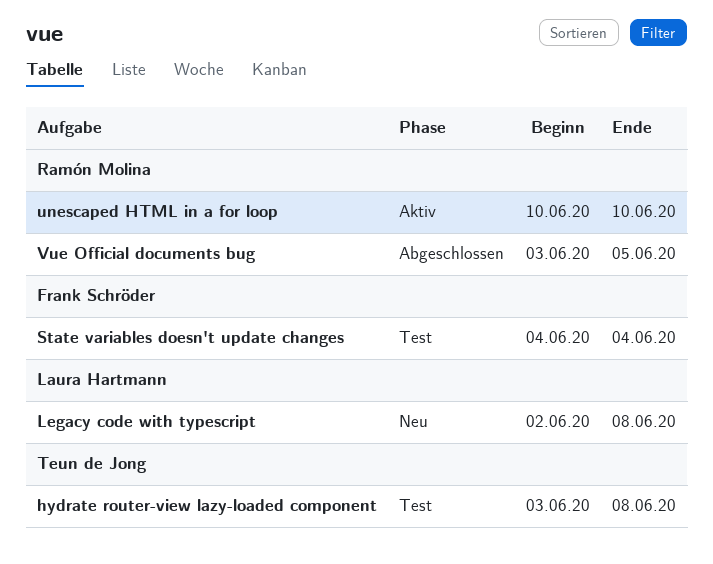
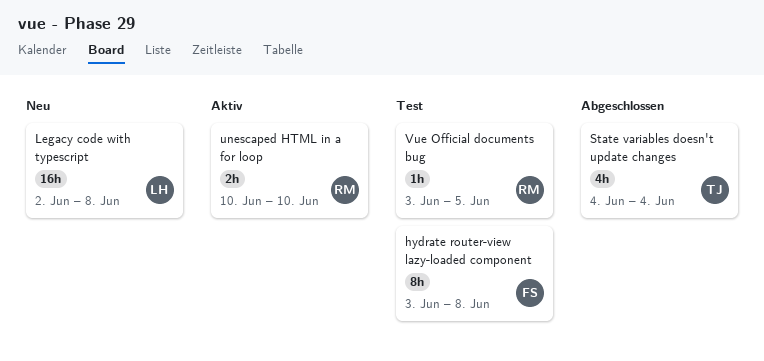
hydrate router-view lazy-loaded component, owner: Teun de Jong -> Frank Schröder
State variables doesn't update changes, status: Test -> Abgeschlossen
State variables doesn't update changes, owner: Frank Schröder -> Teun de Jong
Vue Official documents bug, status: Abgeschlossen -> Test

